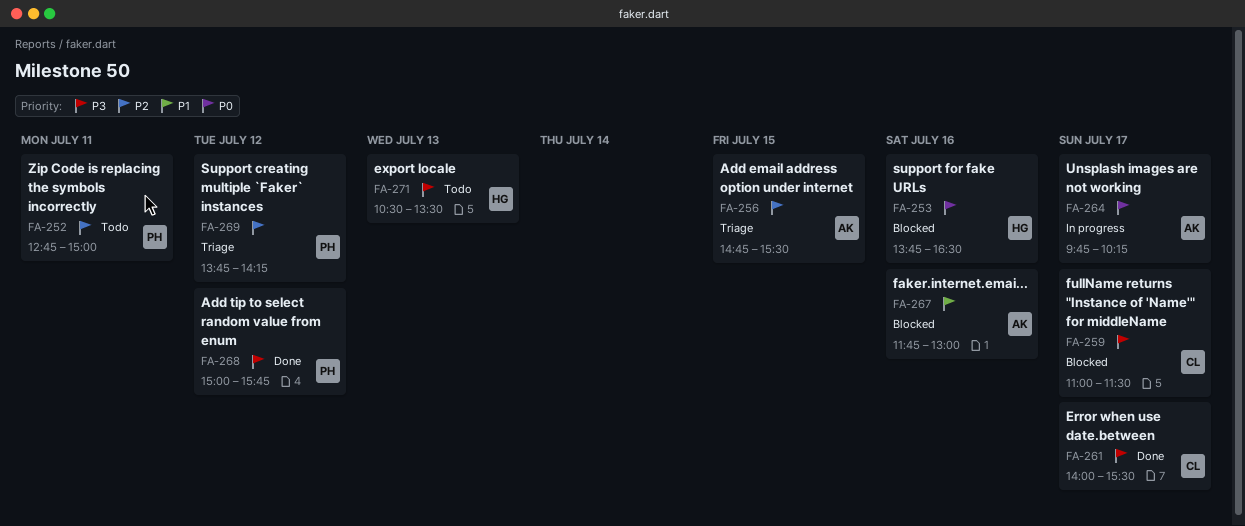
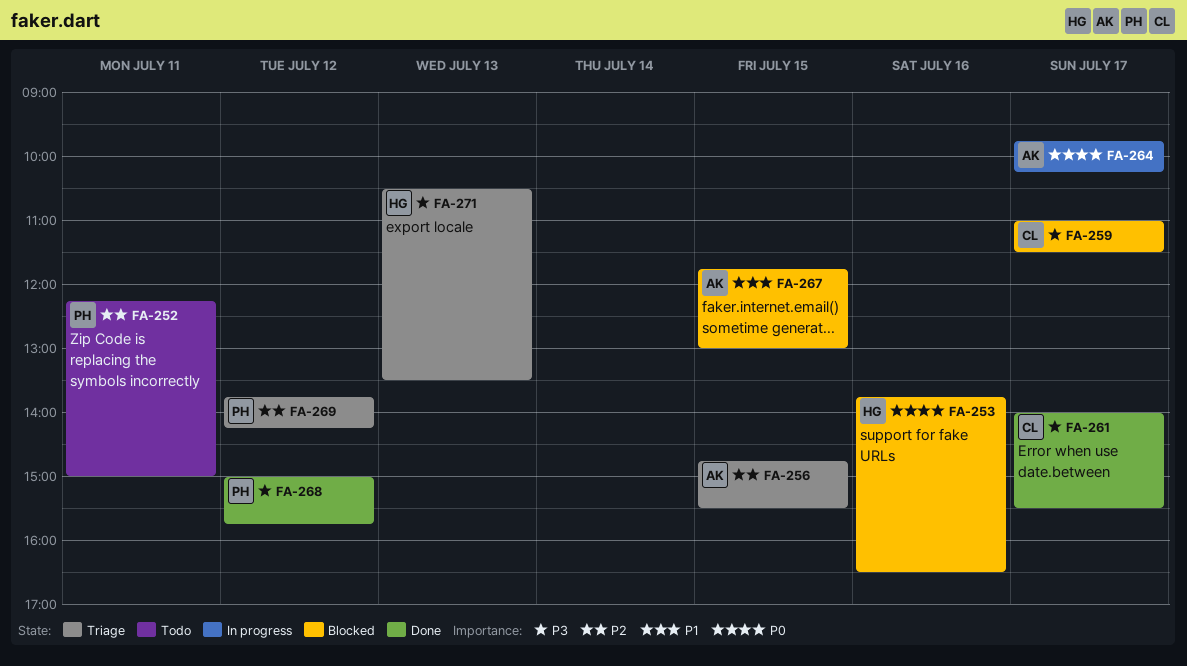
FA-252, begins: 12:45 -> 12:15
FA-267, day: Jul 16 -> Jul 15
FA-271, status: Todo -> Triage

